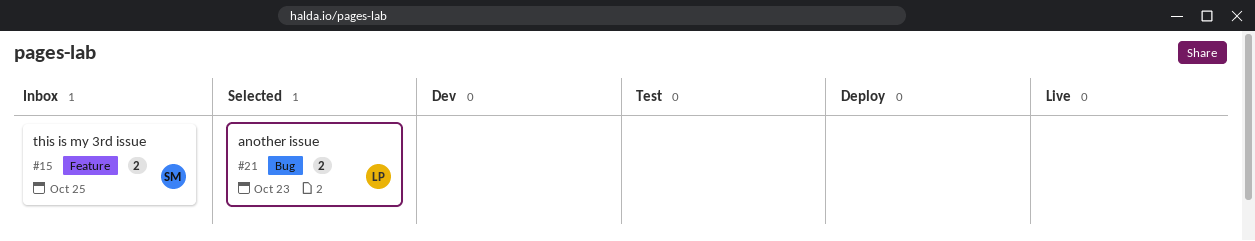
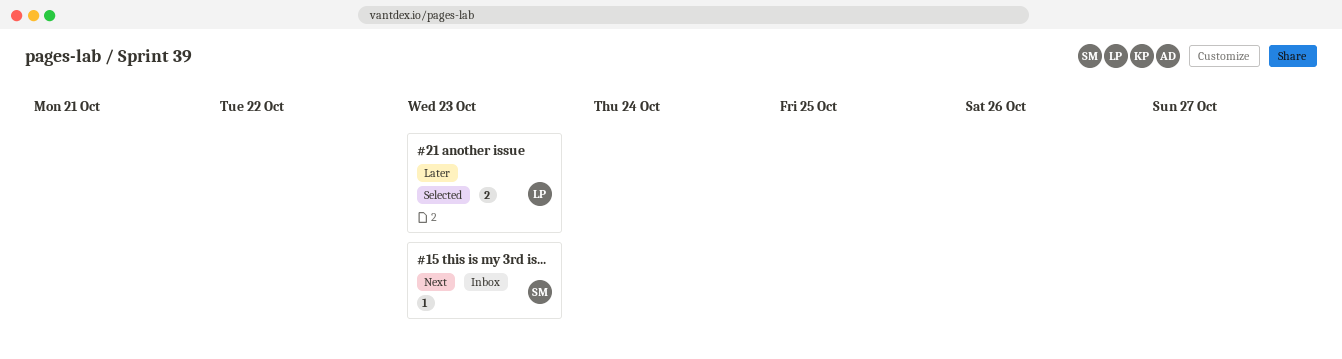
#15, estimate: 2 -> 1
#15, due: Oct 25 -> Oct 23

